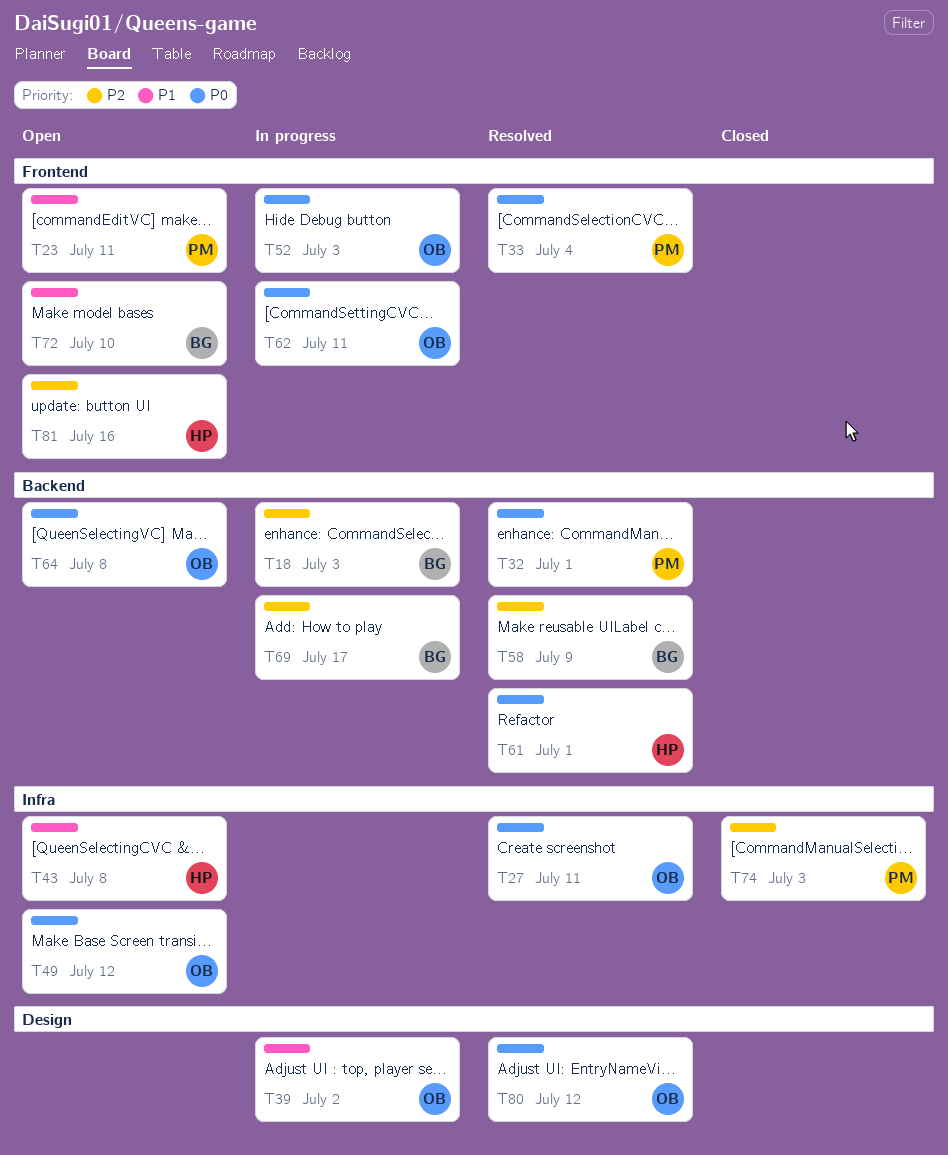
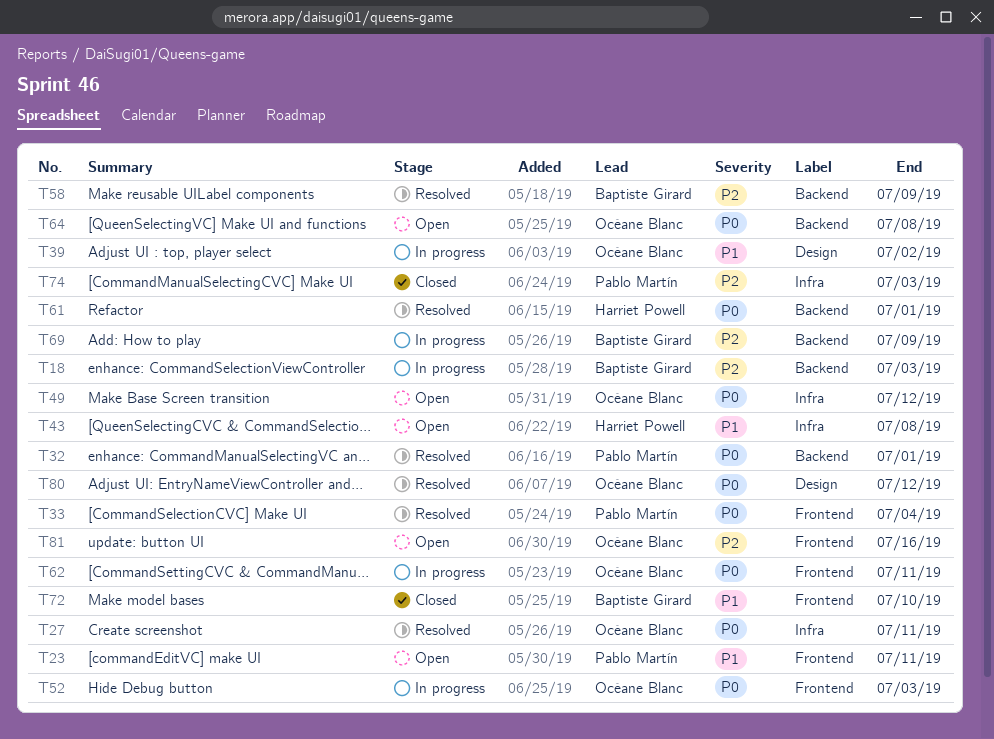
T69, due: Jul 17 -> Jul 9
T72, status: Open -> Closed
T81, owner: Harriet Powell -> Océane Blanc

